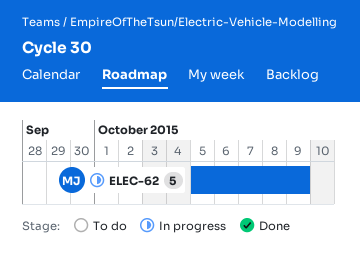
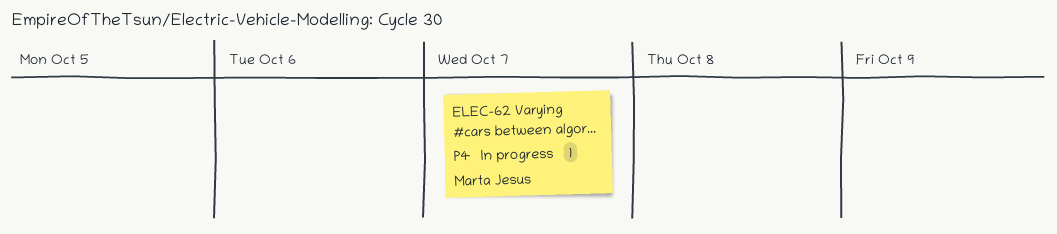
ELEC-62, estimate: 5 -> 1
ELEC-62, due: Oct 9 -> Oct 7

